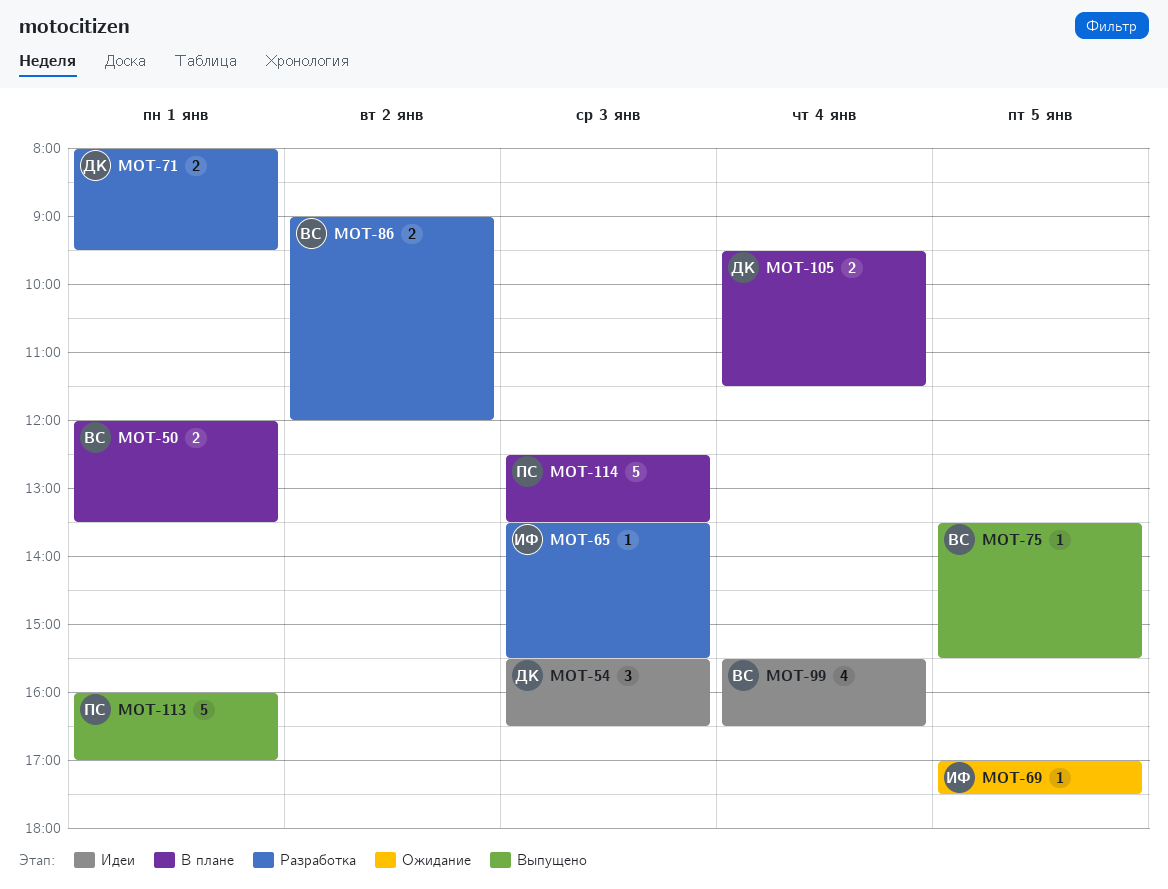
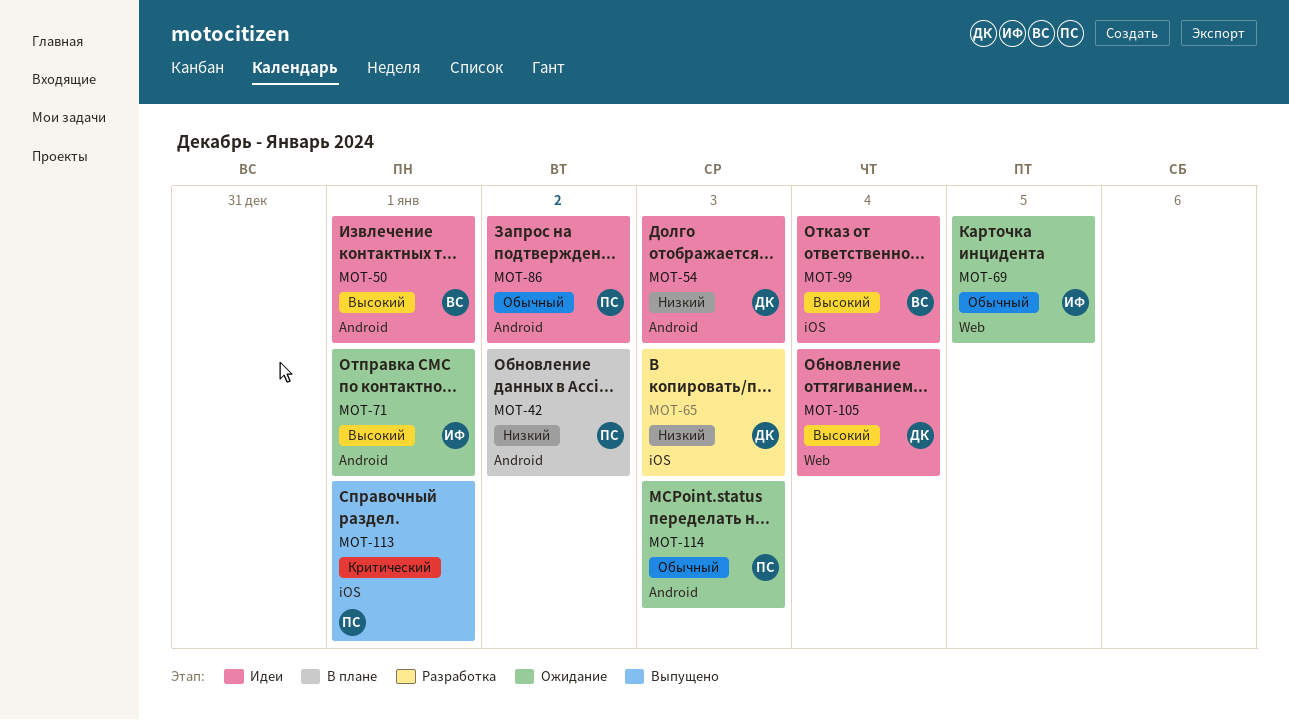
MOT-42: none -> present
MOT-50, status: В плане -> Идеи
MOT-65, owner: ИФ -> ДК
MOT-71, status: Разработка -> Ожидание
MOT-71, owner: ДК -> ИФ
MOT-75: present -> none
MOT-86, status: Разработка -> Идеи
MOT-86, owner: ВС -> ПС
MOT-105, status: В плане -> Идеи
MOT-114, status: В плане -> Ожидание

